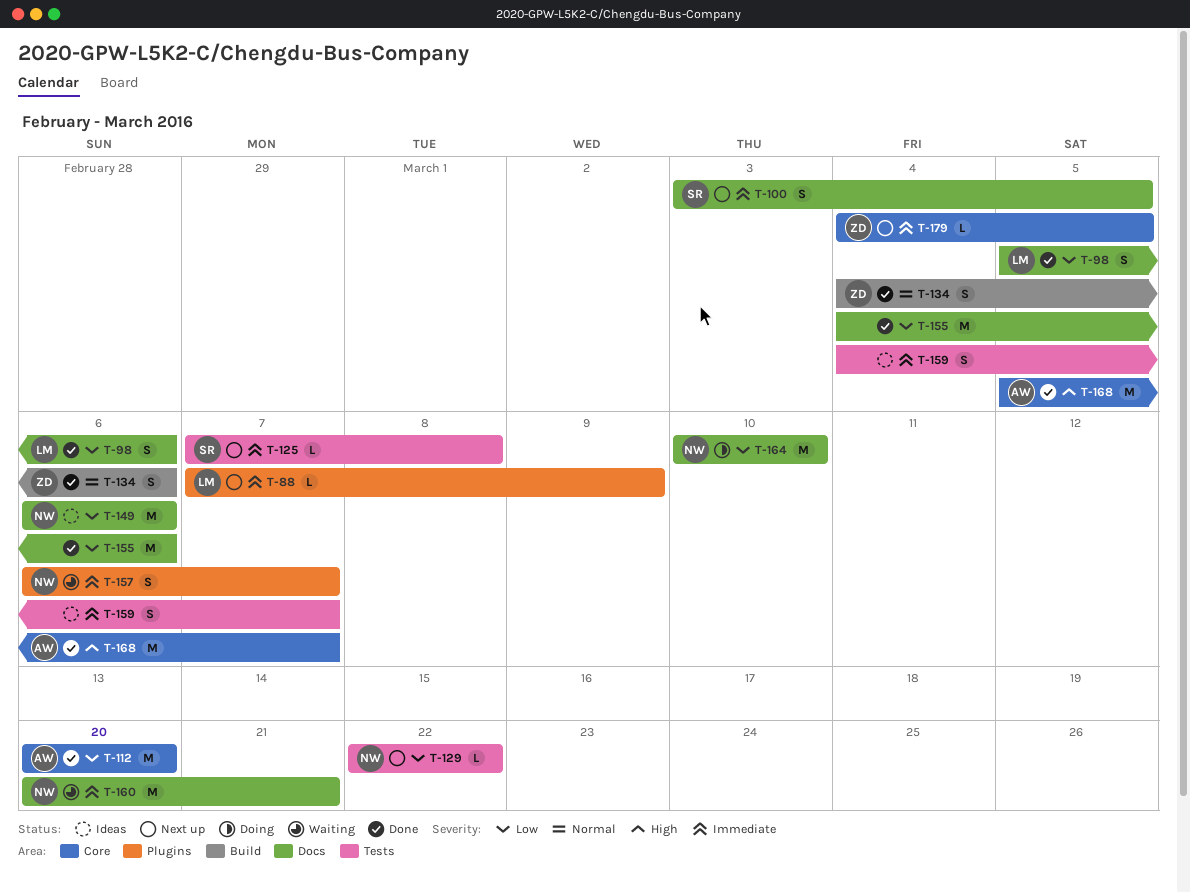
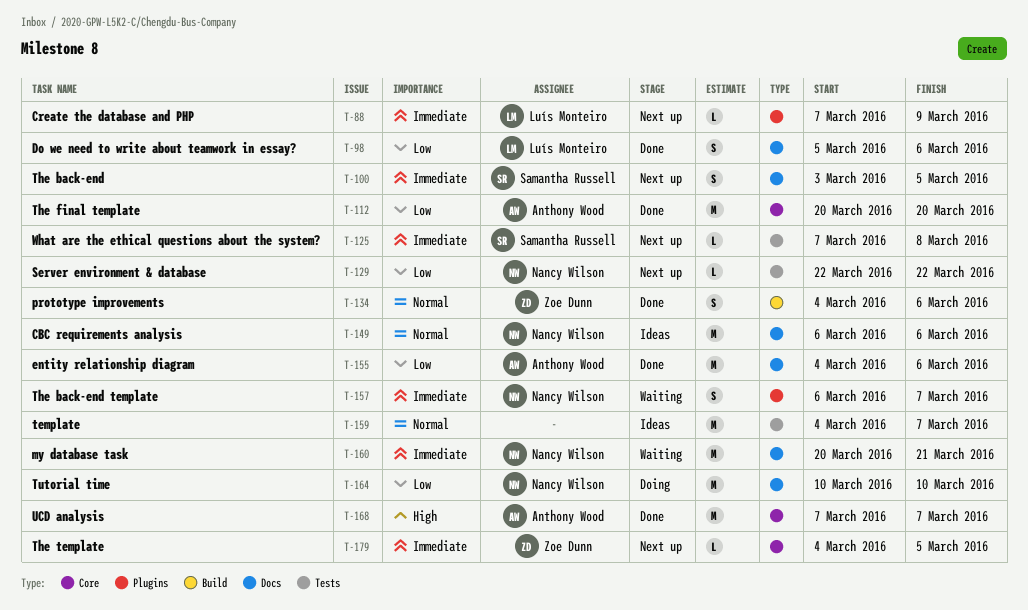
T-149, priority: Low -> Normal
T-155, owner: none -> Anthony Wood
T-159, priority: Immediate -> Normal
T-159, estimate: S -> M
T-168, start: Mar 5 -> Mar 7

